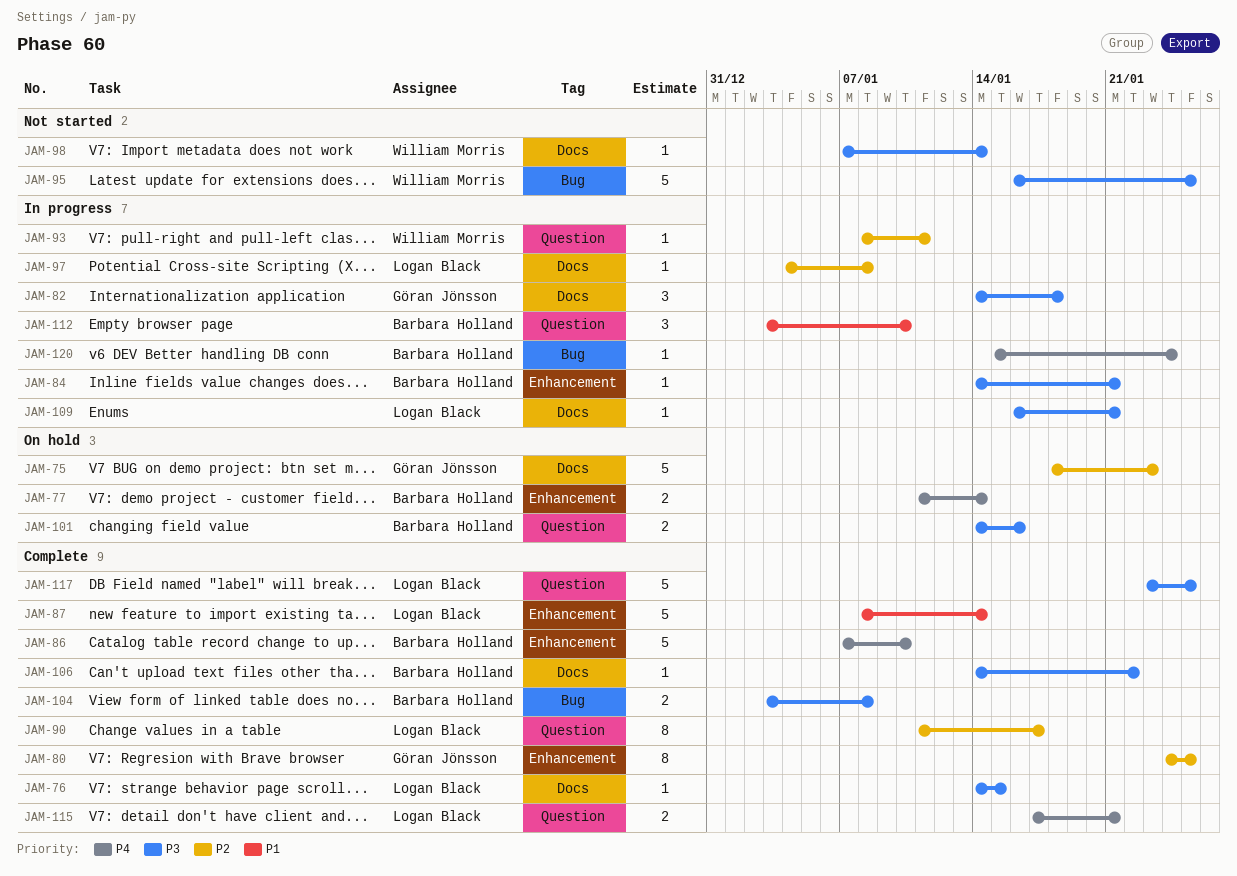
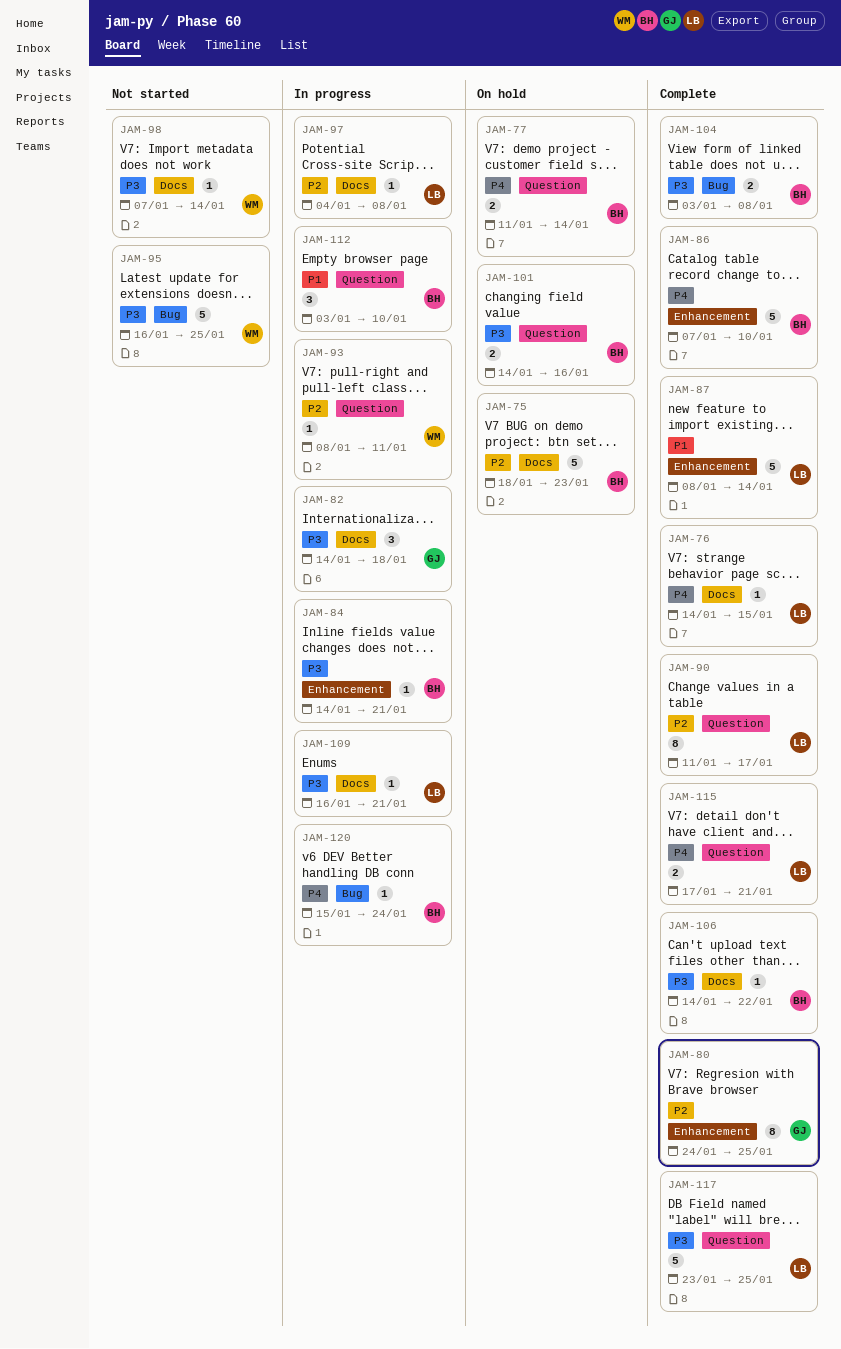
JAM-75, owner: Göran Jönsson -> Barbara Holland
JAM-76, priority: P3 -> P4
JAM-77, label: Enhancement -> Question

